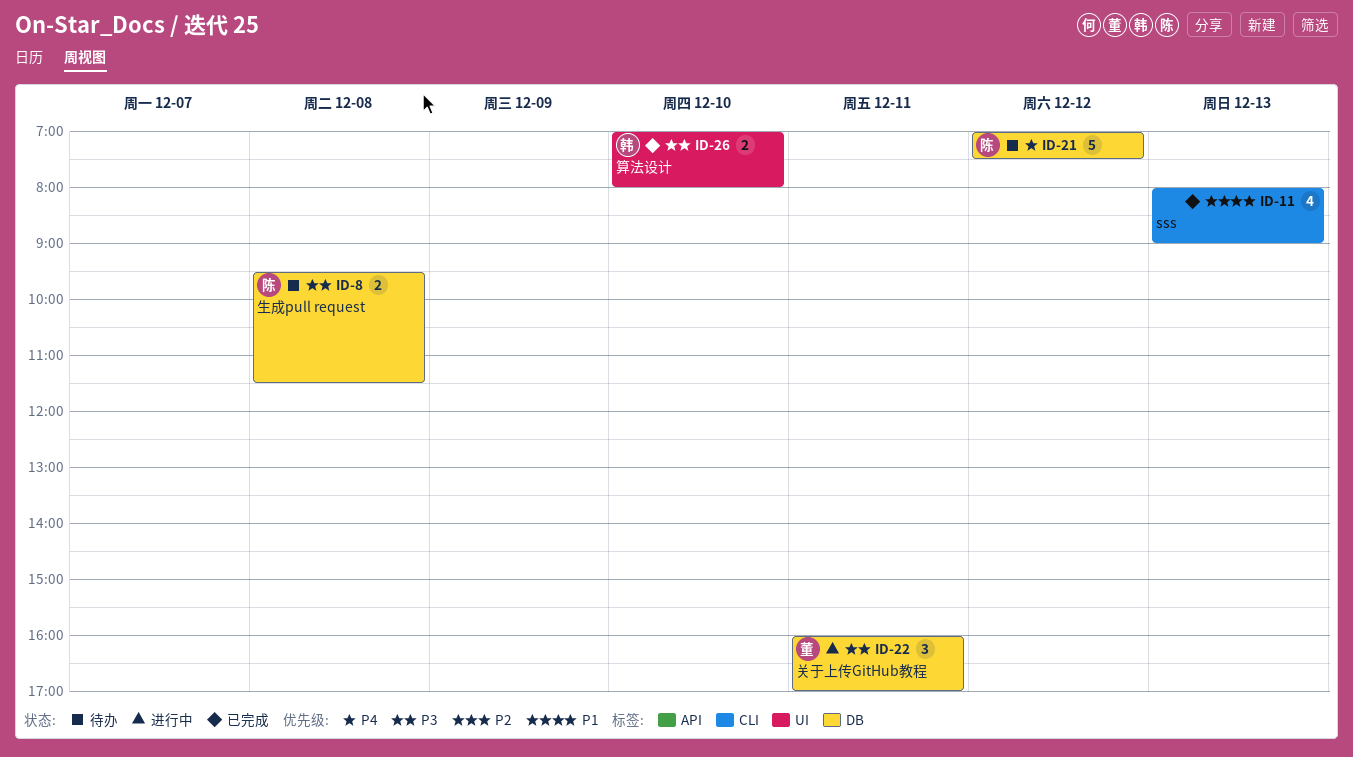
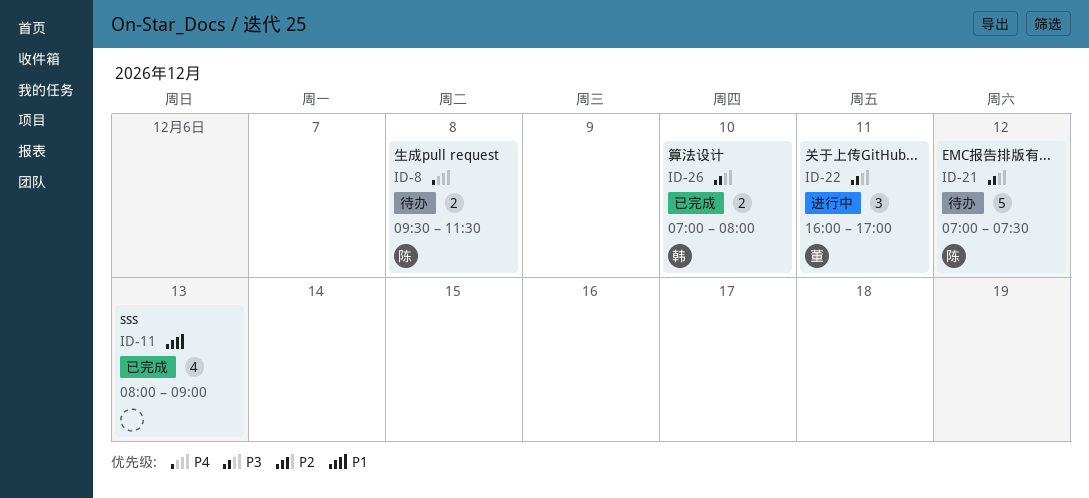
ID-8, priority: P3 -> P4
ID-21, priority: P4 -> P3

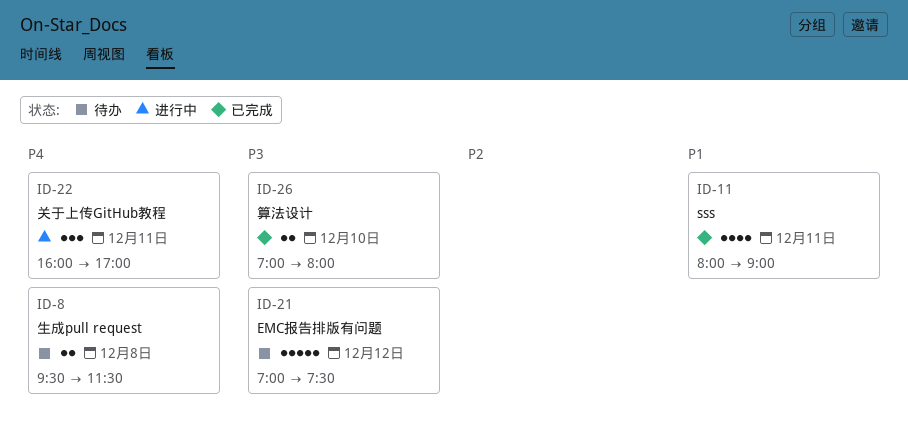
ID-11, day: Dec 13 -> Dec 11
ID-22, priority: P3 -> P4

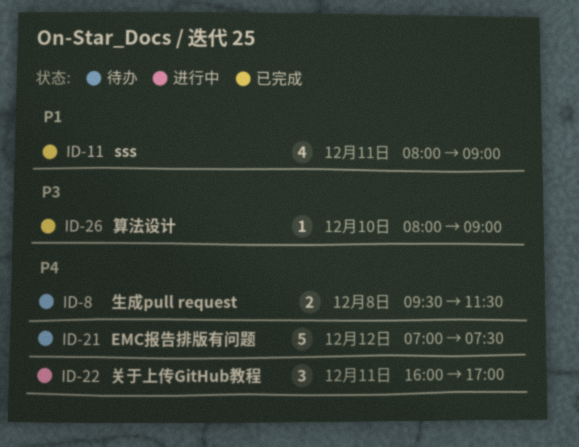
ID-21, priority: P3 -> P4
ID-26, estimate: 2 -> 1
ID-26, begins: 07:00 -> 08:00
ID-26, ends: 08:00 -> 09:00

